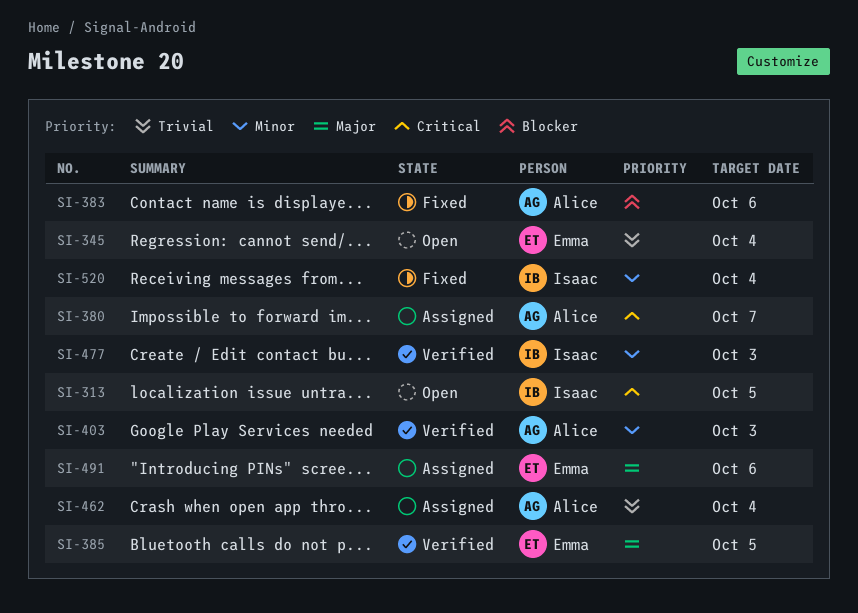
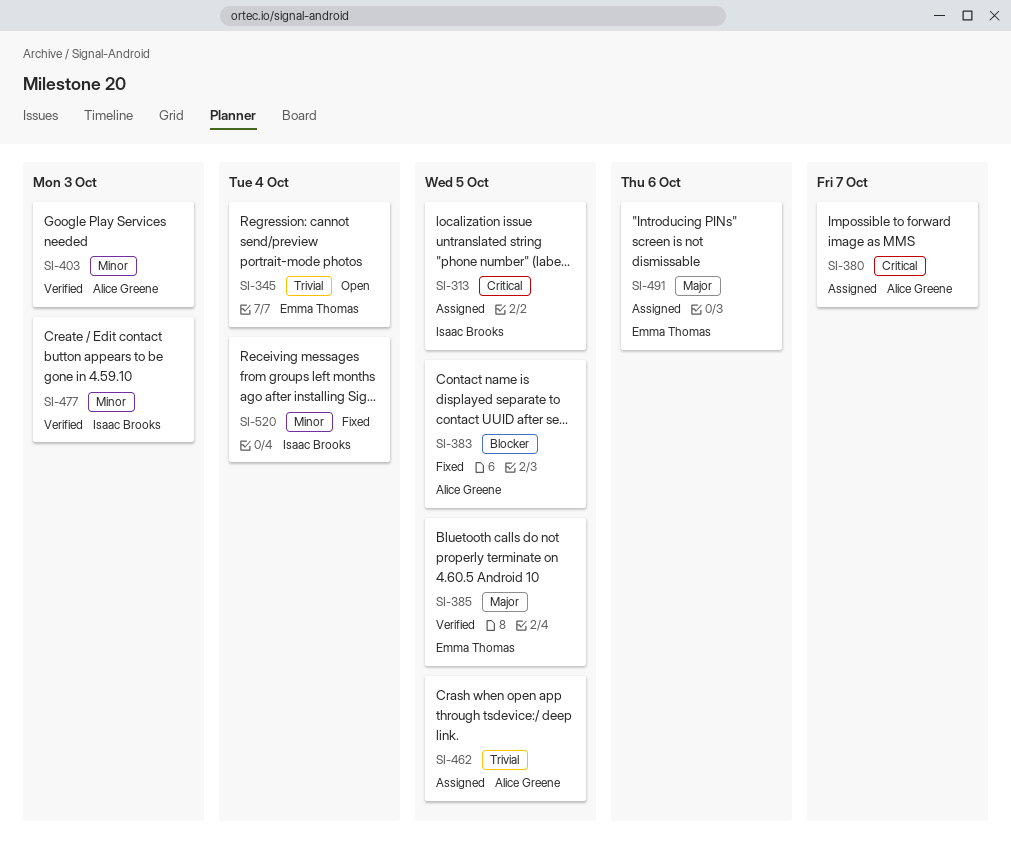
SI-313, status: Open -> Assigned
SI-383, due: Oct 6 -> Oct 5
SI-462, due: Oct 4 -> Oct 5

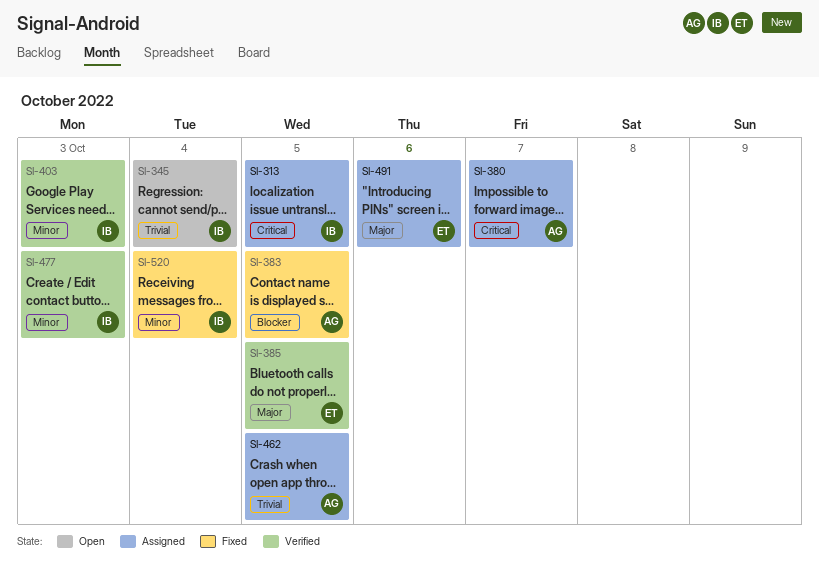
SI-345, owner: Emma Thomas -> Isaac Brooks
SI-403, owner: Alice Greene -> Isaac Brooks

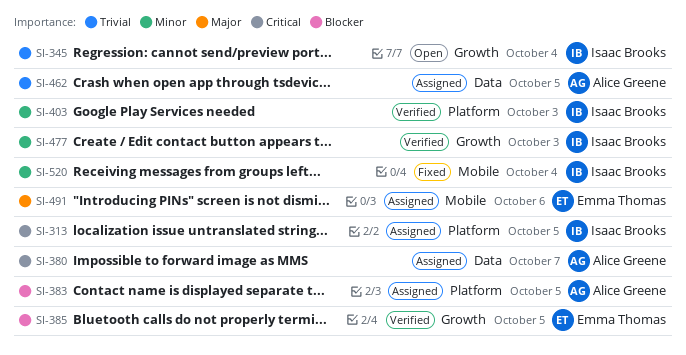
SI-383, status: Fixed -> Assigned
SI-385, priority: Major -> Blocker

